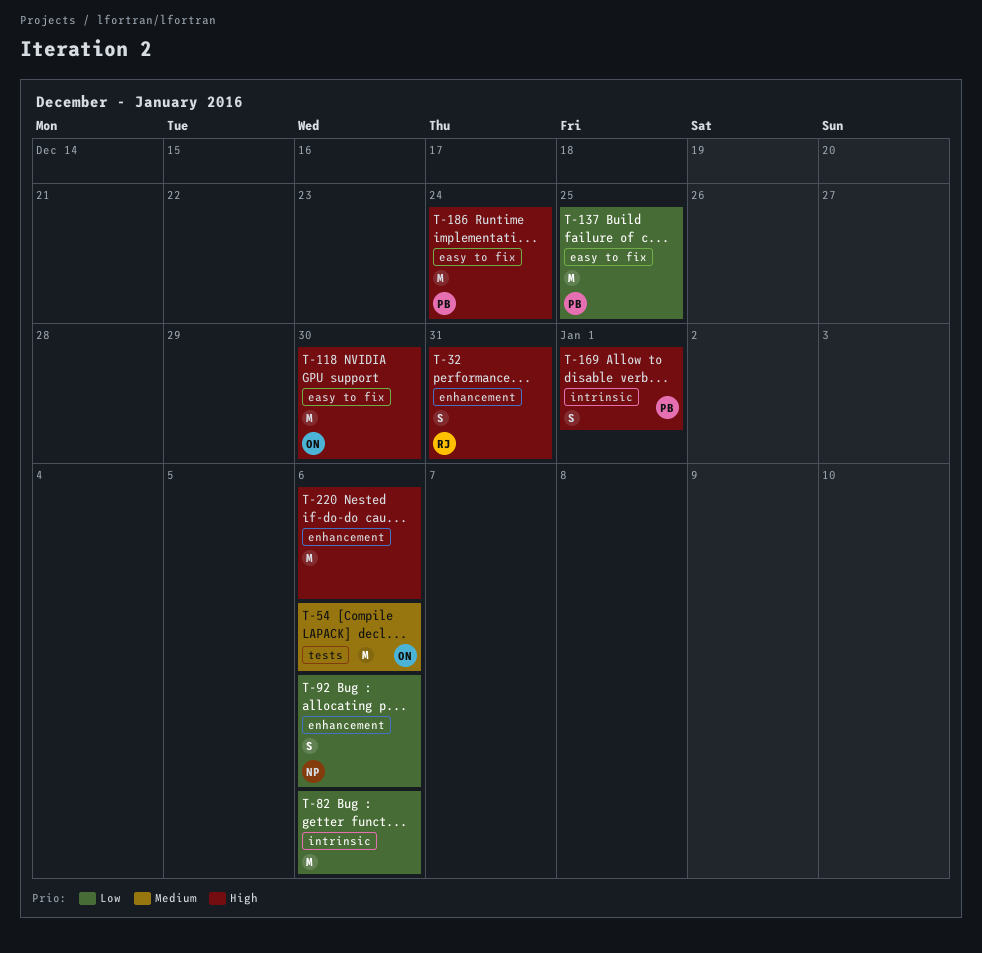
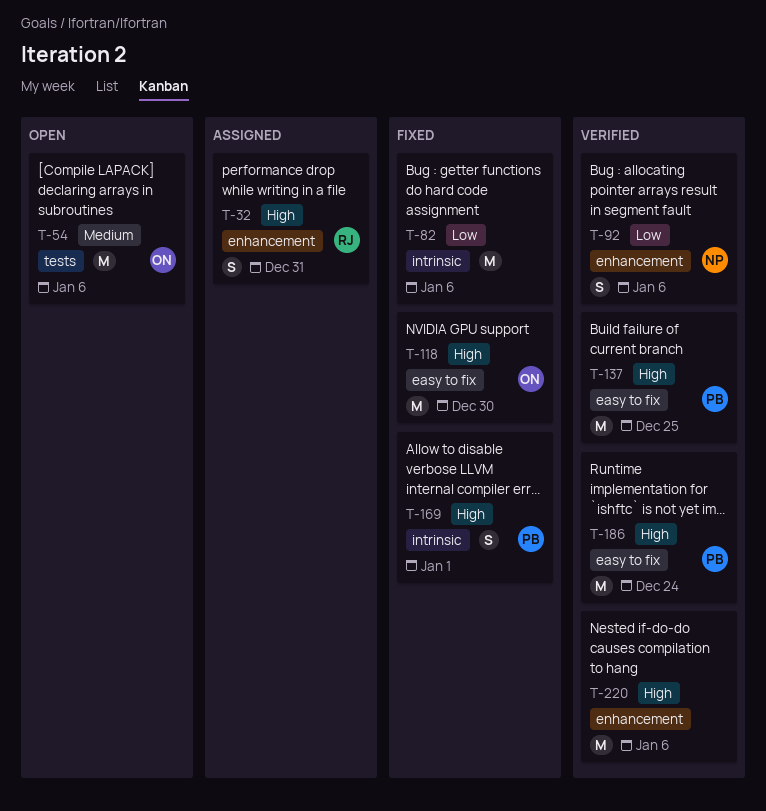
T-137, priority: Low -> High

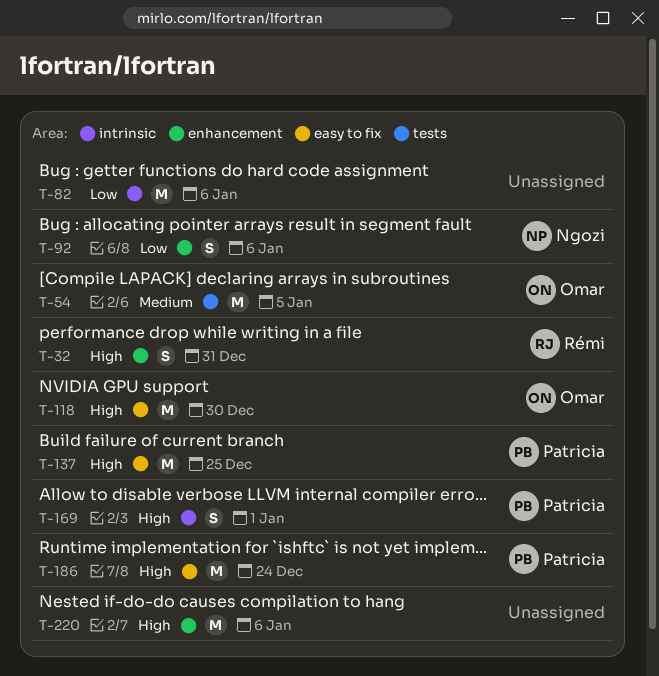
T-54, due: Jan 6 -> Jan 5

